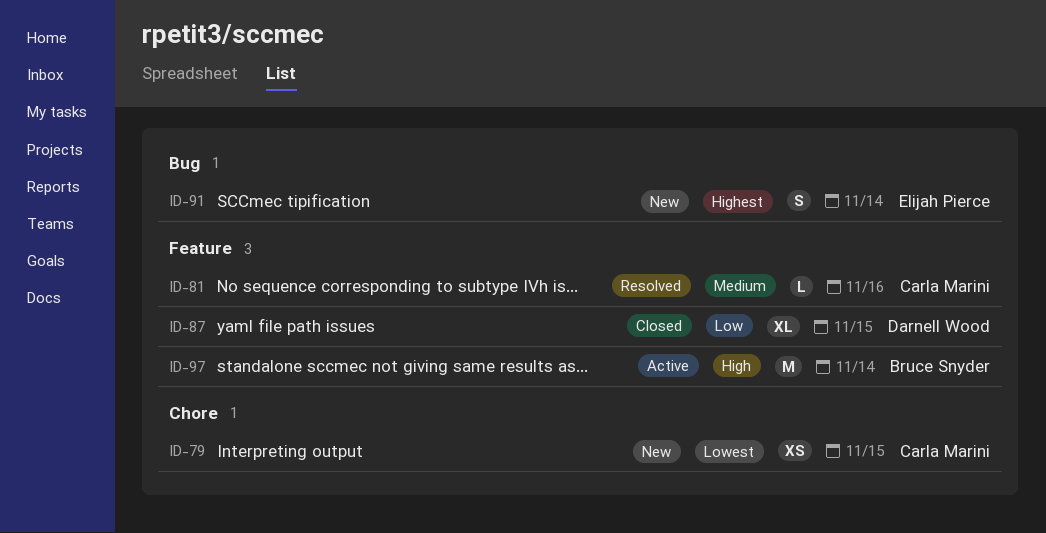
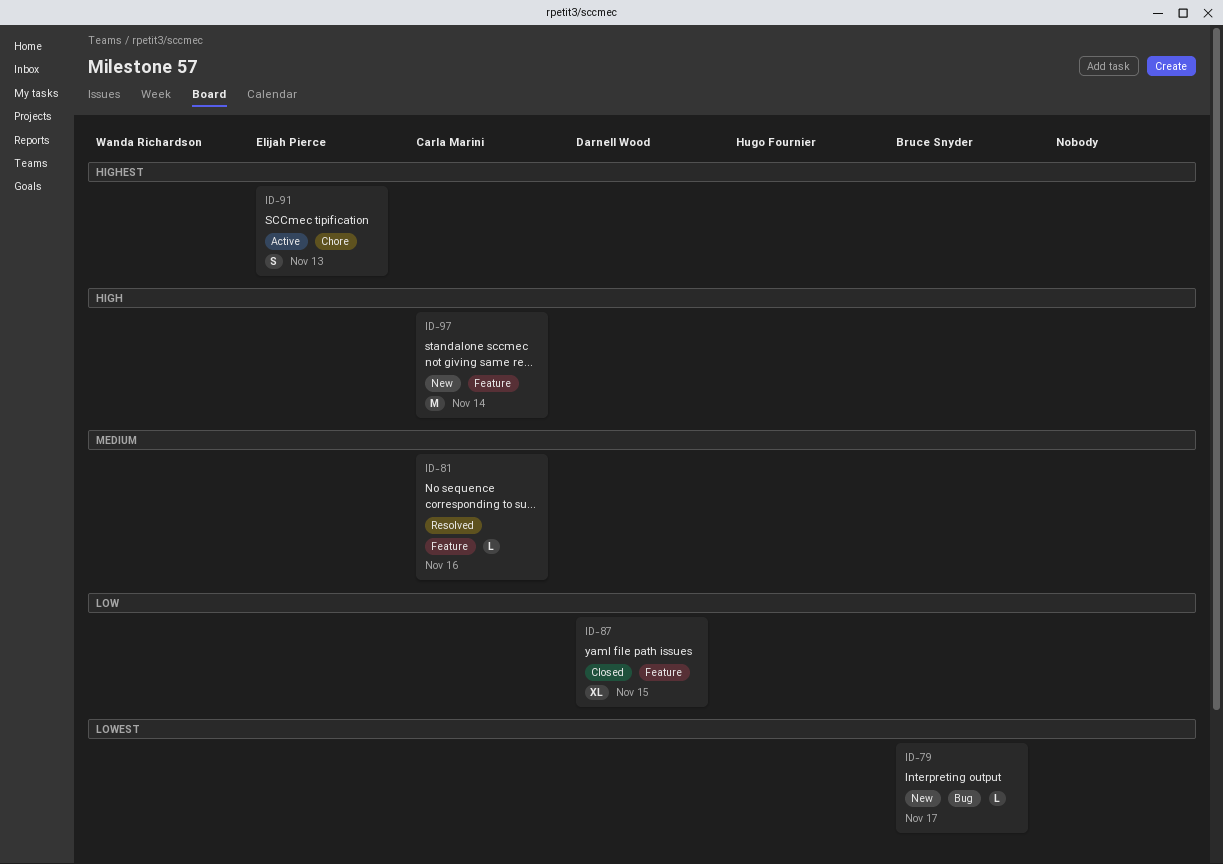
ID-79, owner: Carla Marini -> Bruce Snyder
ID-79, label: Chore -> Bug
ID-79, estimate: XS -> L
ID-79, due: Nov 15 -> Nov 17
ID-91, status: New -> Active
ID-91, label: Bug -> Chore
ID-91, due: Nov 14 -> Nov 13
ID-97, status: Active -> New
ID-97, owner: Bruce Snyder -> Carla Marini

